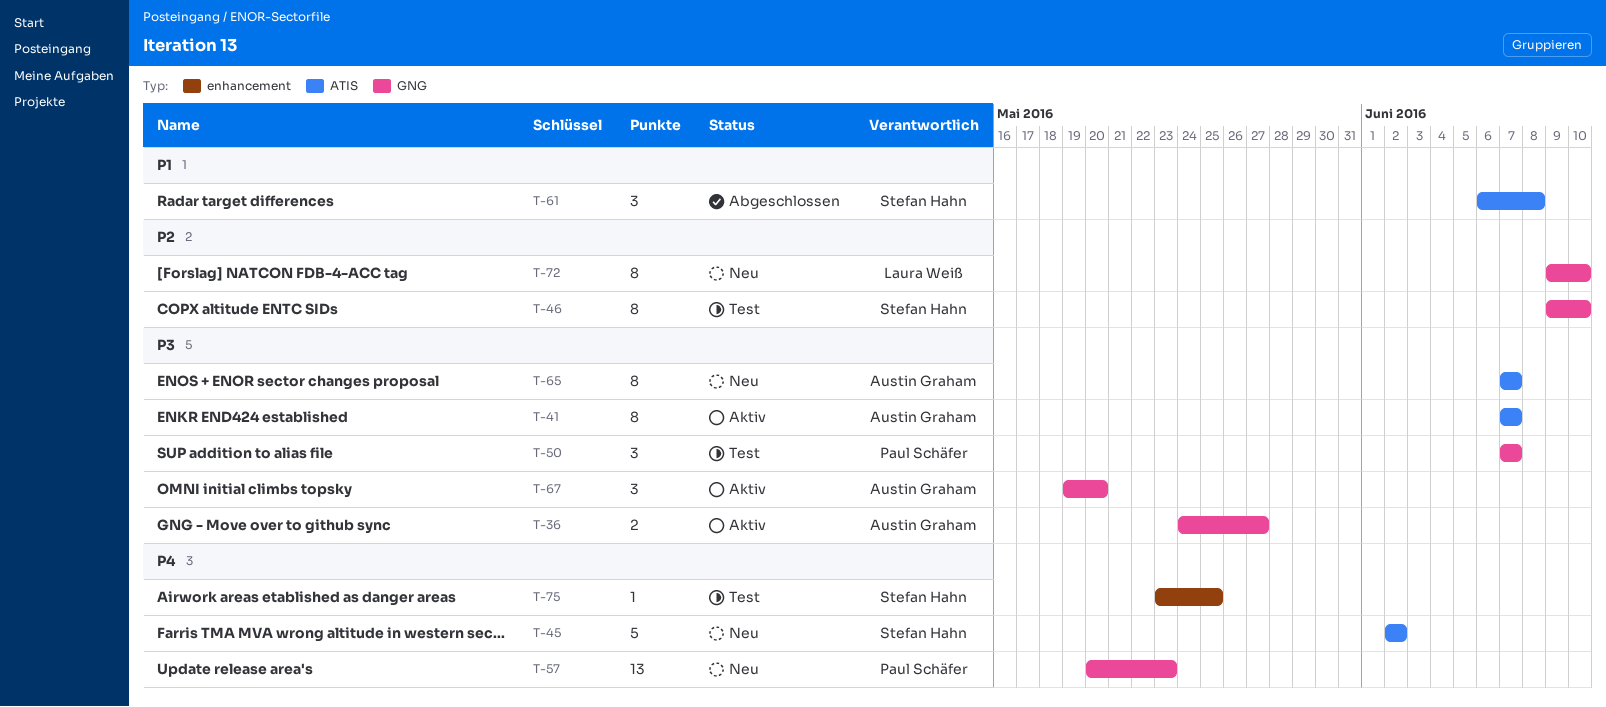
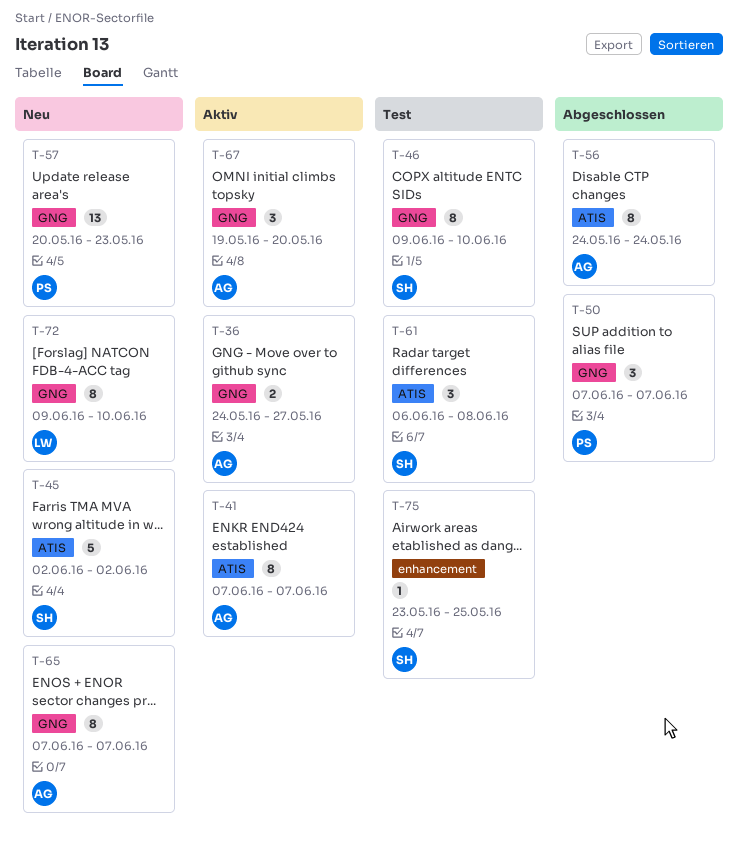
T-50, status: Test -> Abgeschlossen
T-56: none -> present
T-61, status: Abgeschlossen -> Test
T-65, label: ATIS -> GNG

